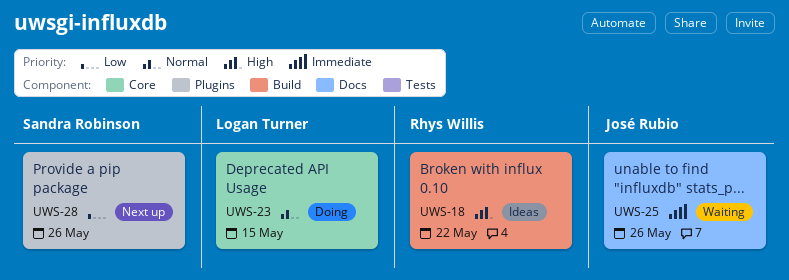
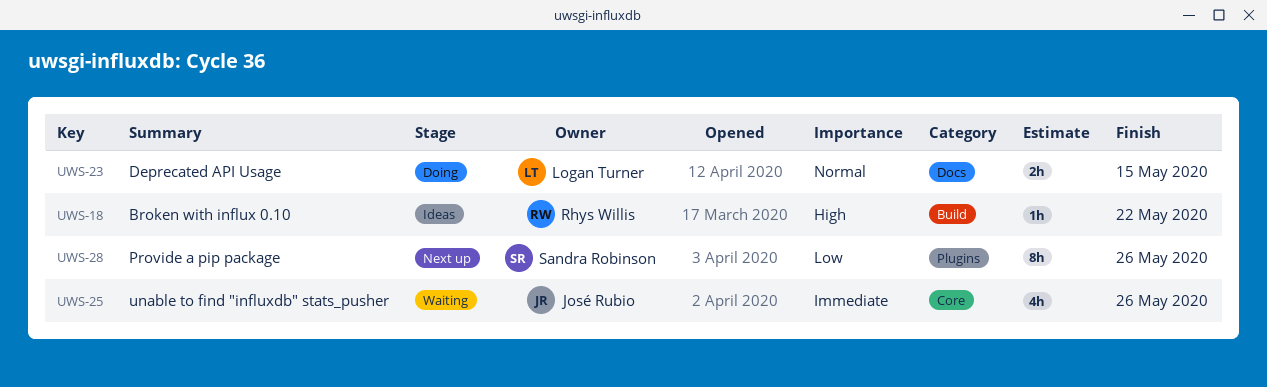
UWS-23, label: Core -> Docs
UWS-25, label: Docs -> Core

